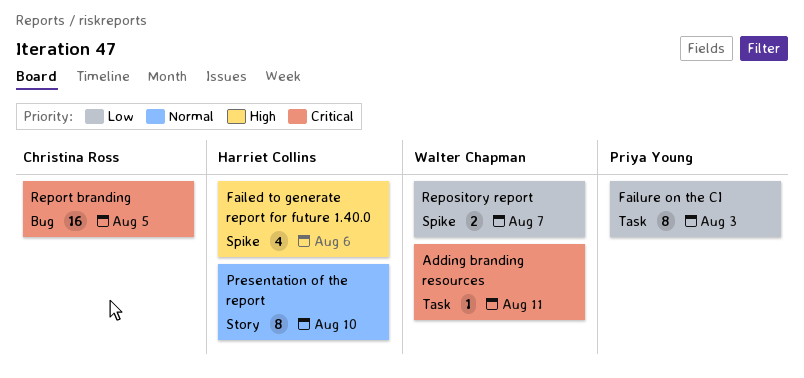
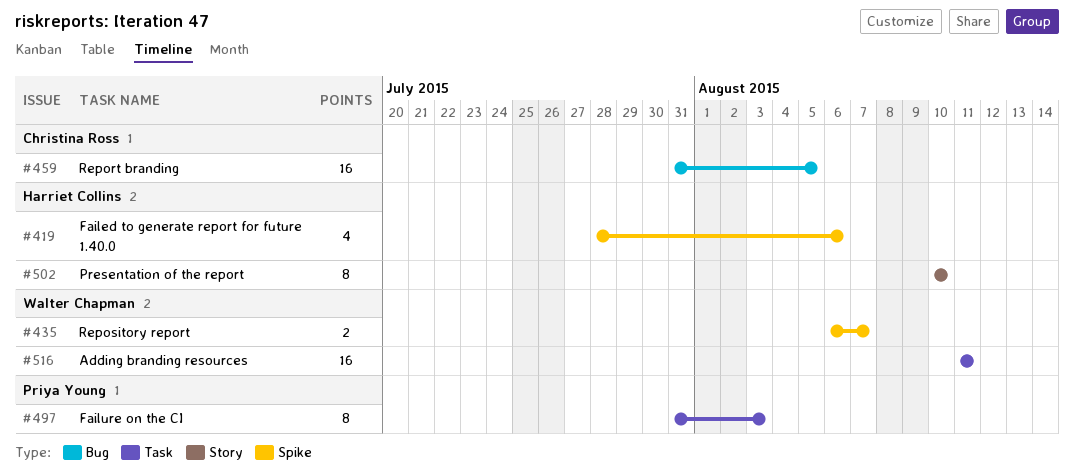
Adding branding resources, estimate: 1 -> 16

